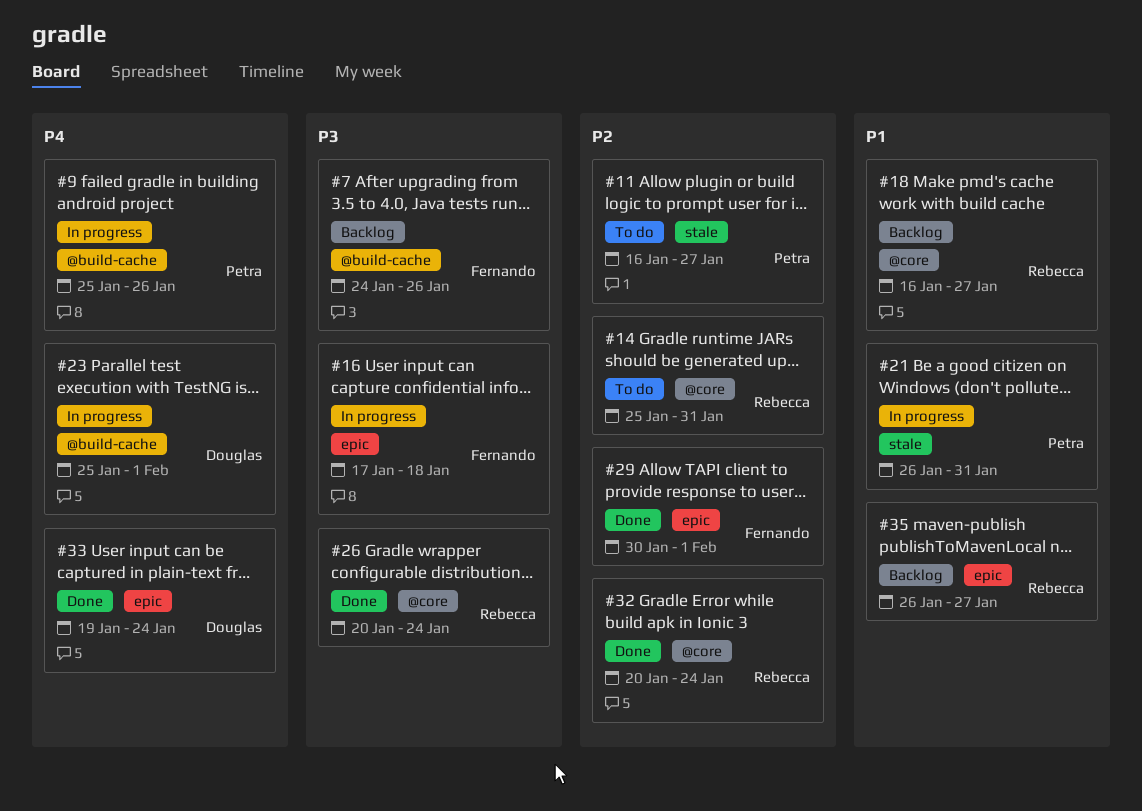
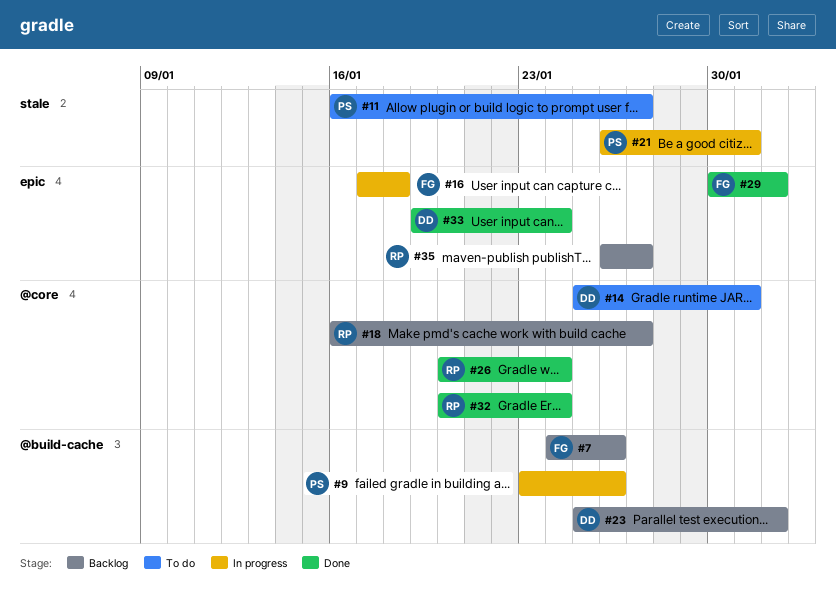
#9, start: Jan 25 -> Jan 23
#14, owner: Rebecca -> Douglas
#23, status: In progress -> Backlog

